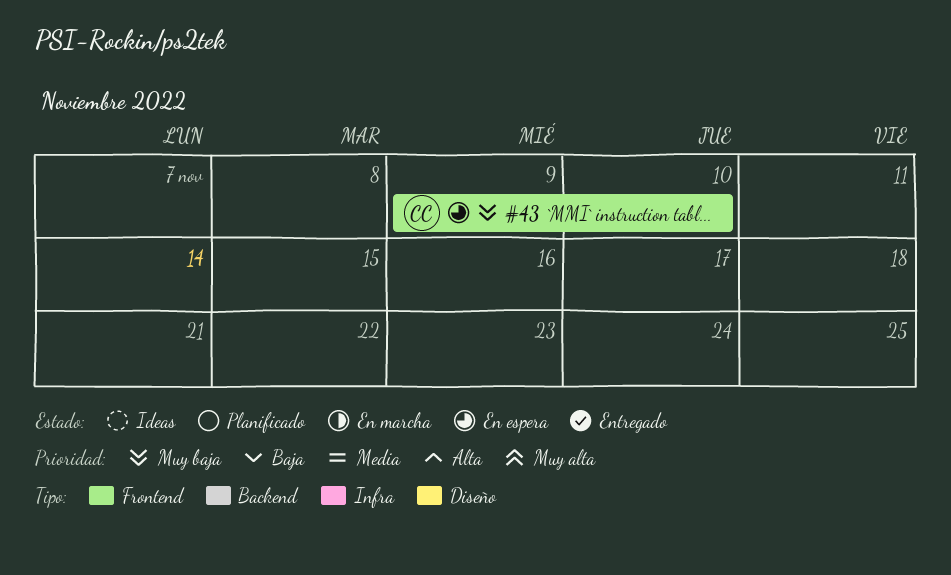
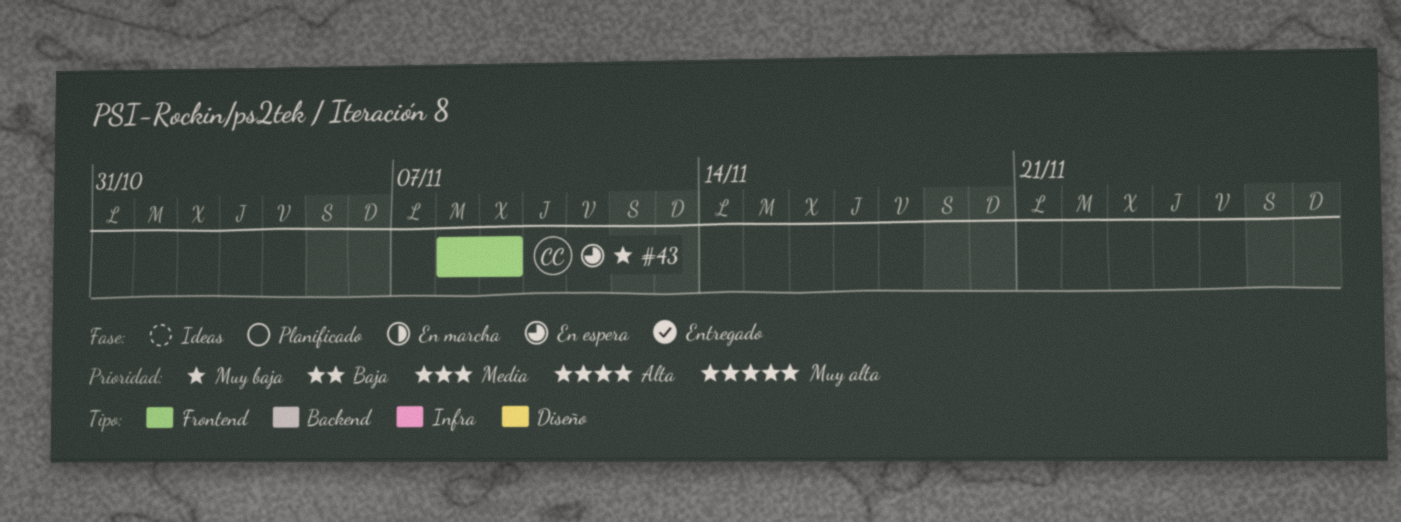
#43, start: Nov 9 -> Nov 8
#43, due: Nov 10 -> Nov 9

